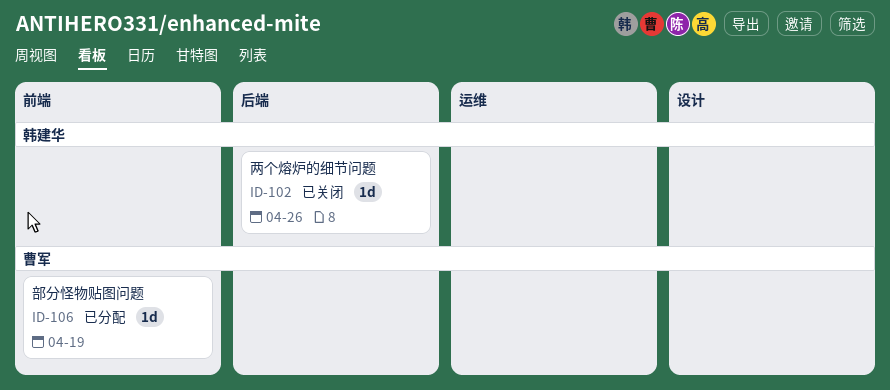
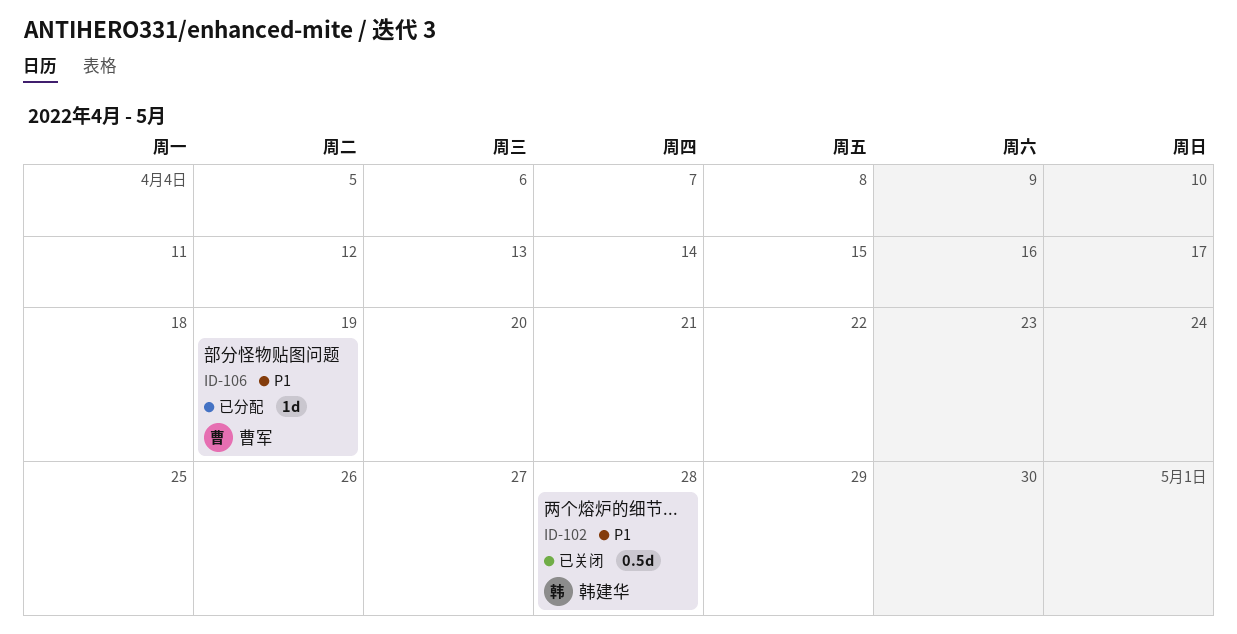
ID-102, estimate: 1d -> 0.5d
ID-102, due: Apr 26 -> Apr 28

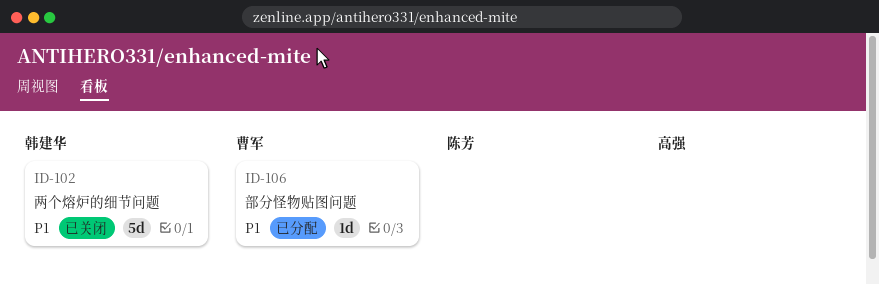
ID-102, estimate: 0.5d -> 5d

